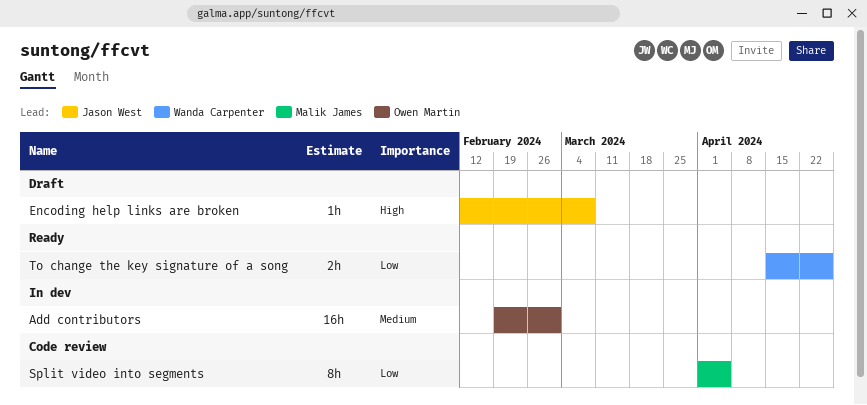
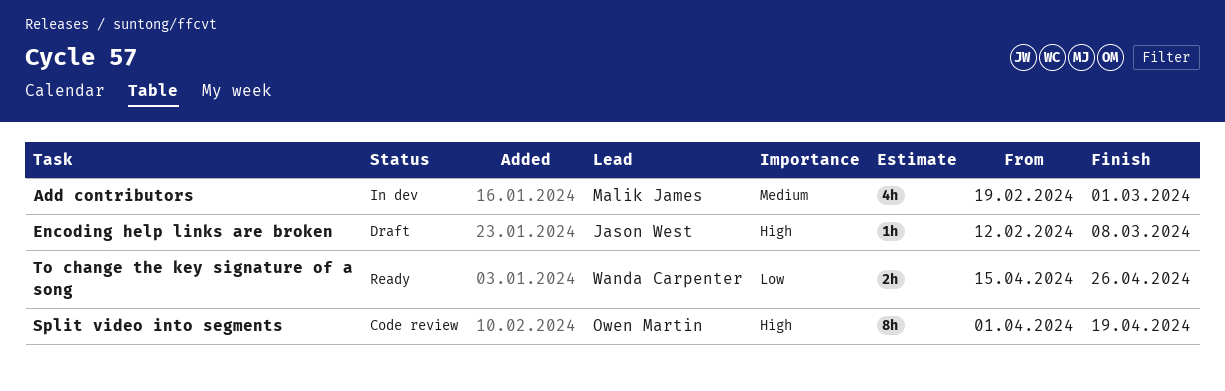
Add contributors, owner: Owen Martin -> Malik James
Add contributors, estimate: 16h -> 4h
Split video into segments, owner: Malik James -> Owen Martin
Split video into segments, priority: Low -> High
Split video into segments, due: Apr 5 -> Apr 19

